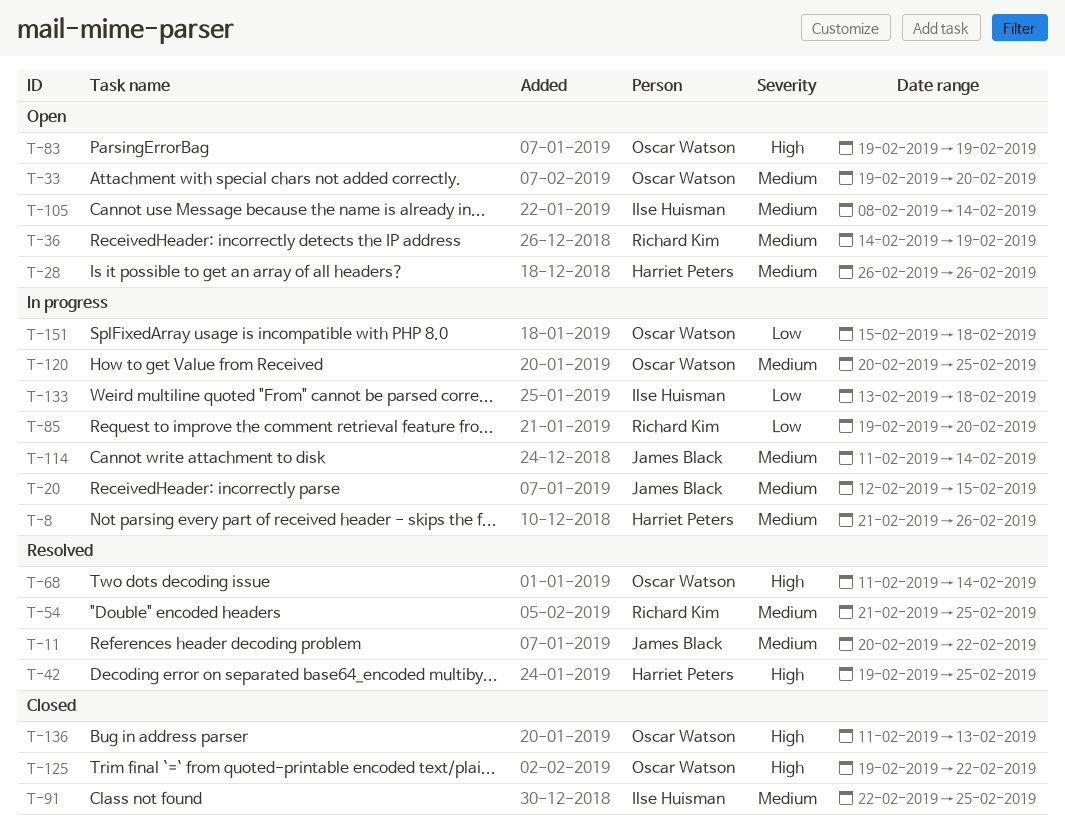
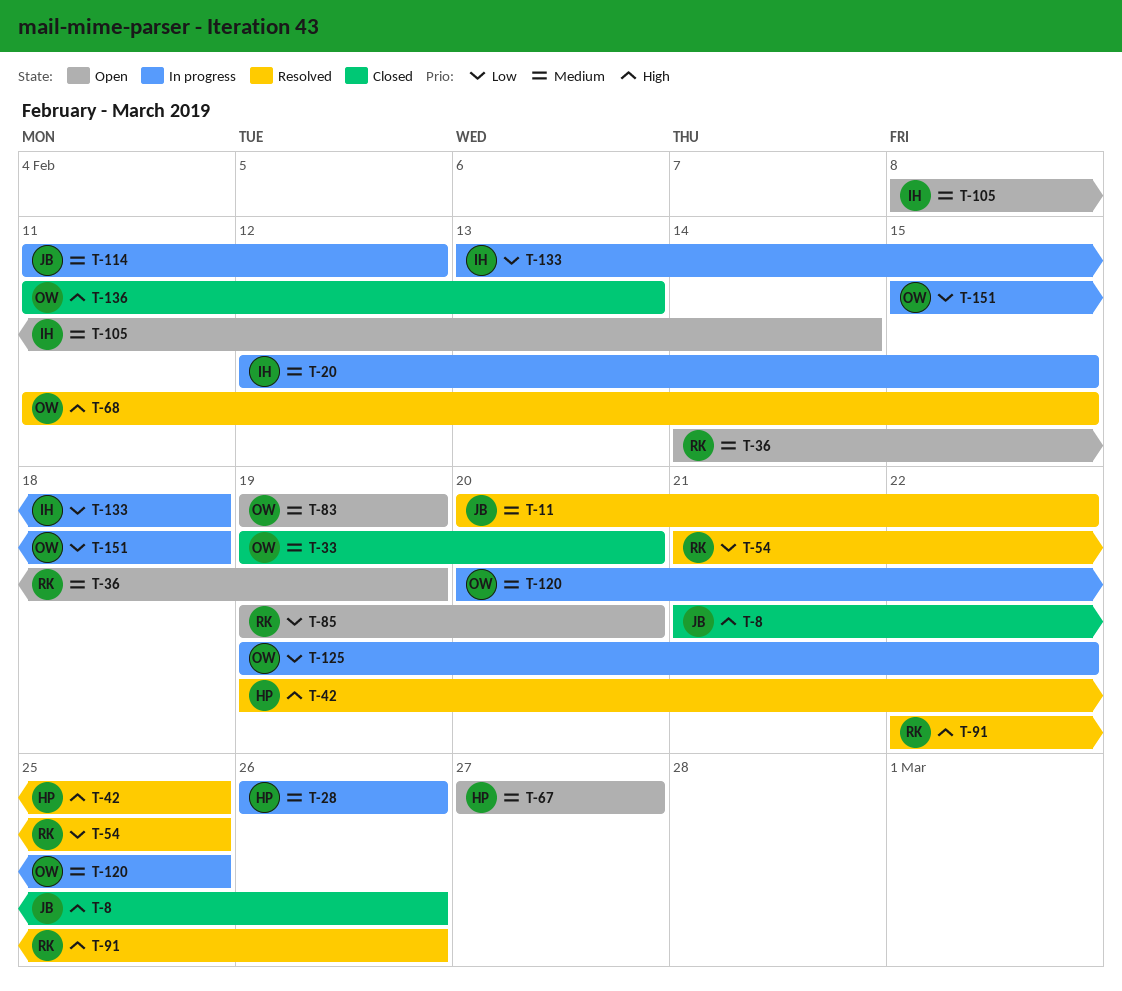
T-8, status: In progress -> Closed
T-8, owner: Harriet Peters -> James Black
T-8, priority: Medium -> High
T-20, owner: James Black -> Ilse Huisman
T-28, status: Open -> In progress
T-33, status: Open -> Closed
T-54, priority: Medium -> Low
T-67: none -> present
T-68, due: Feb 14 -> Feb 15
T-83, priority: High -> Medium
T-85, status: In progress -> Open
T-91, status: Closed -> Resolved
T-91, owner: Ilse Huisman -> Richard Kim
T-91, priority: Medium -> High
T-91, due: Feb 25 -> Feb 26
T-114, due: Feb 14 -> Feb 12
T-125, status: Closed -> In progress
T-125, priority: High -> Low

